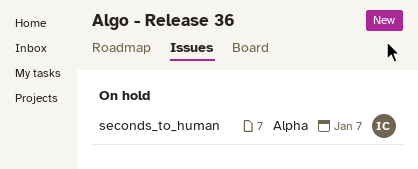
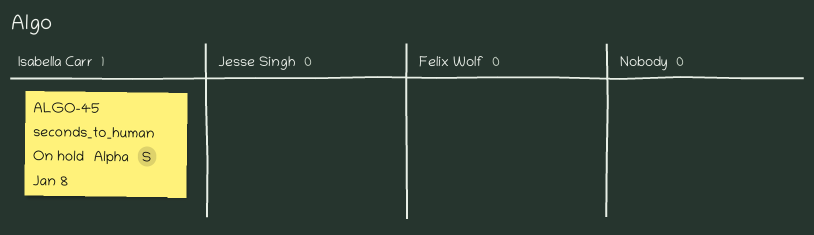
seconds_to_human, due: Jan 7 -> Jan 8

